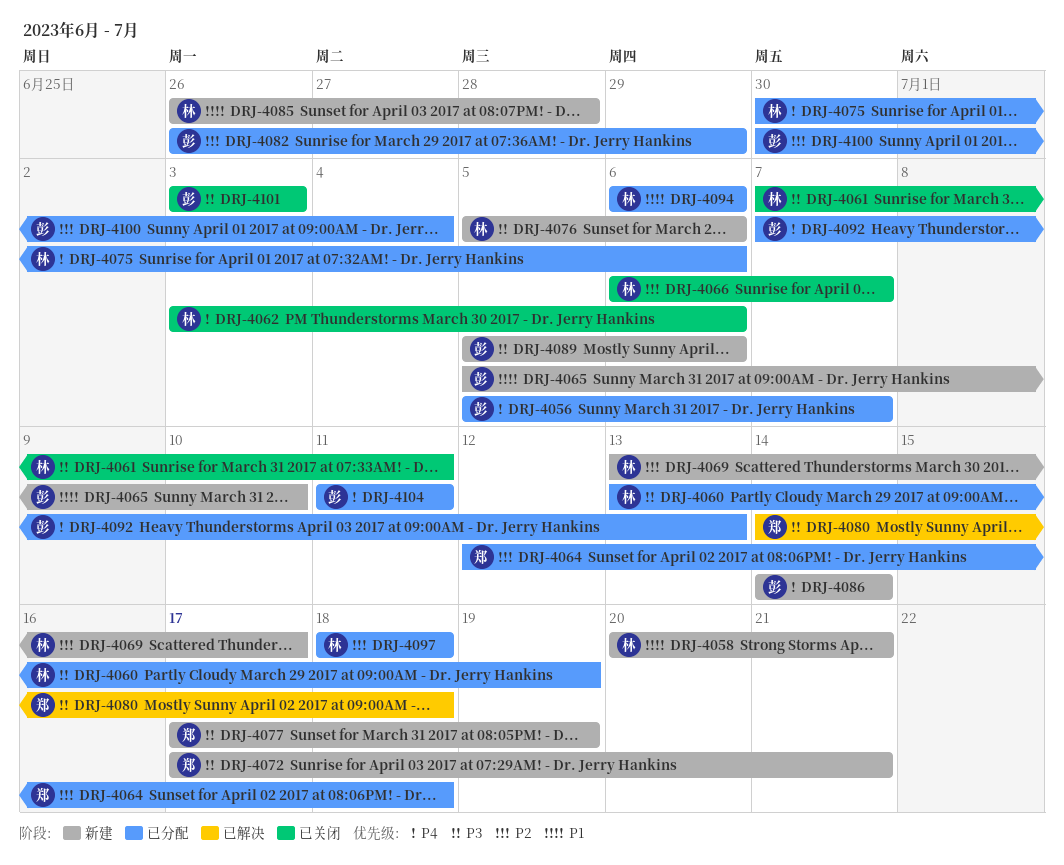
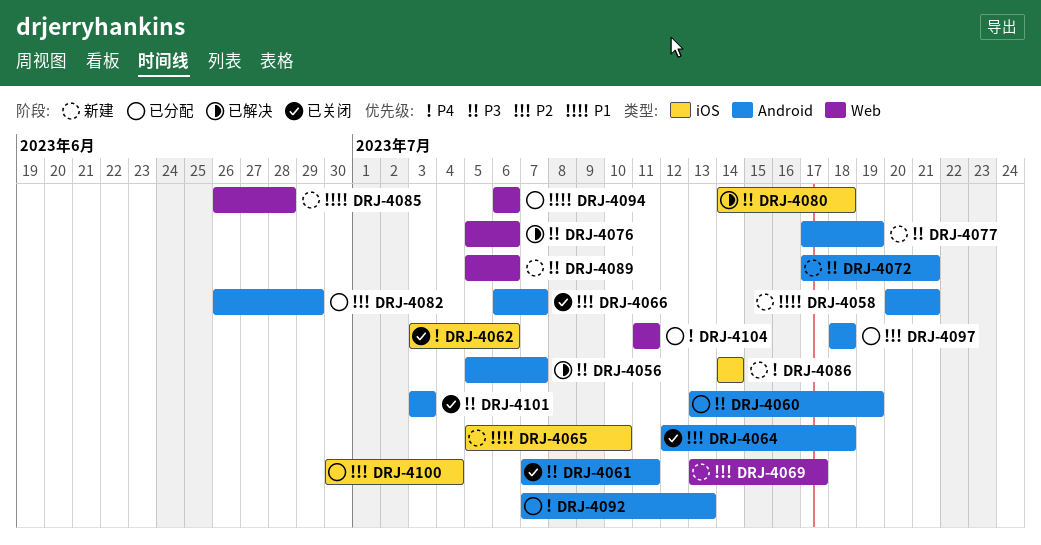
DRJ-4056, status: 已分配 -> 已解决
DRJ-4056, priority: P4 -> P3
DRJ-4064, status: 已分配 -> 已关闭
DRJ-4075: present -> none
DRJ-4076, status: 新建 -> 已解决

